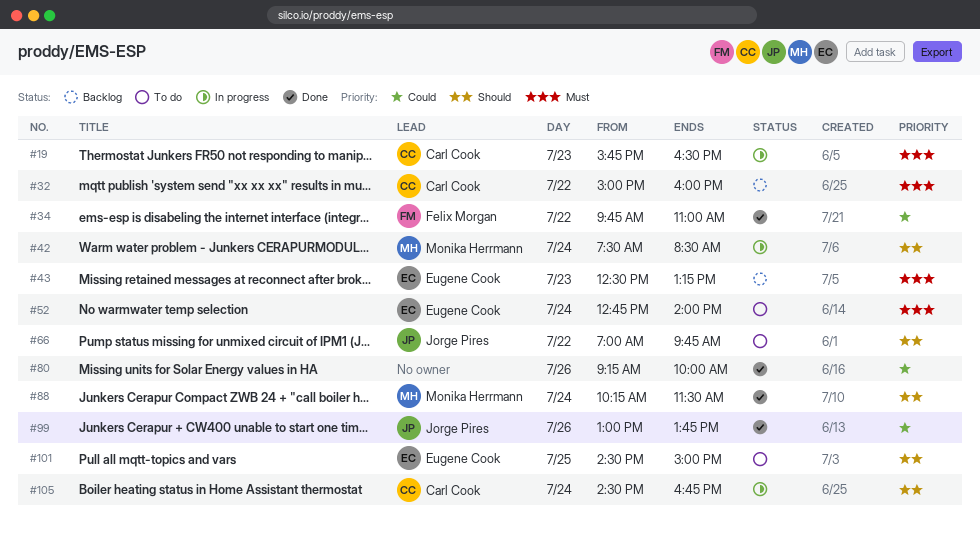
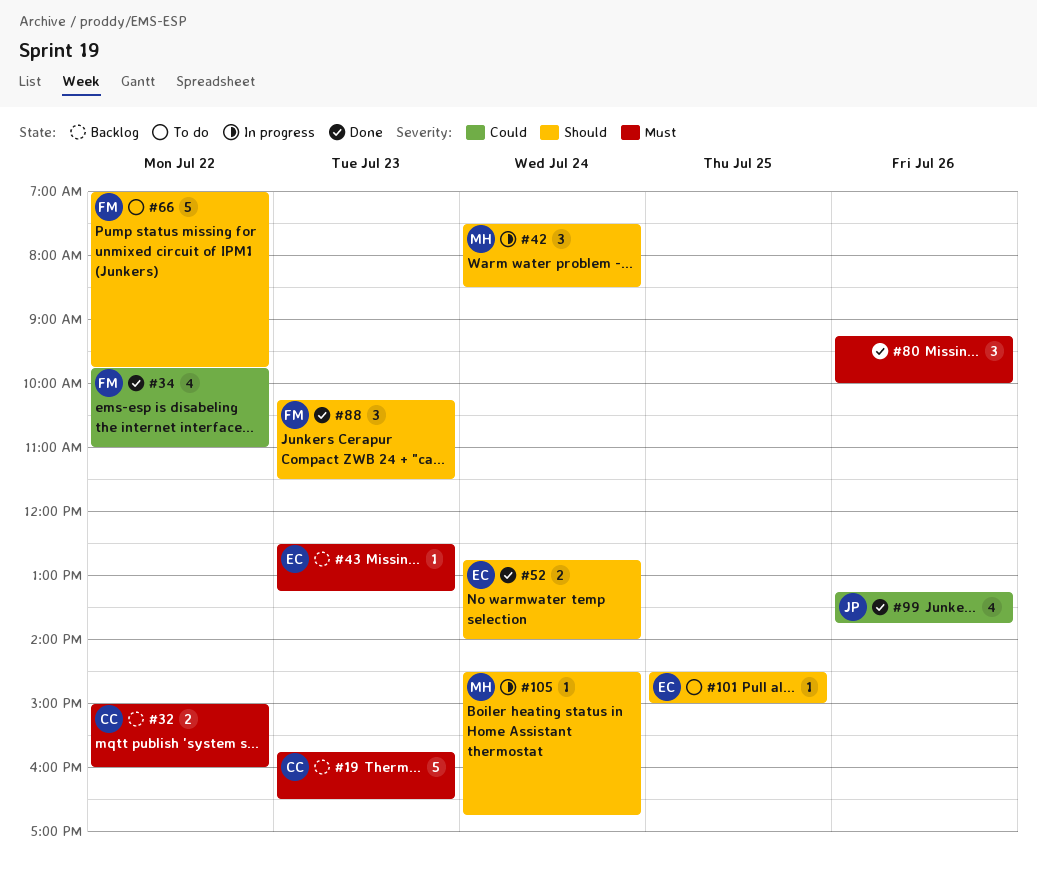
#19, status: In progress -> Backlog
#52, status: To do -> Done
#52, priority: Must -> Should
#66, owner: Jorge Pires -> Felix Morgan
#80, priority: Could -> Must
#88, owner: Monika Herrmann -> Felix Morgan
#88, day: Jul 24 -> Jul 23
#99, begins: 13:00 -> 13:15
#105, owner: Carl Cook -> Monika Herrmann

